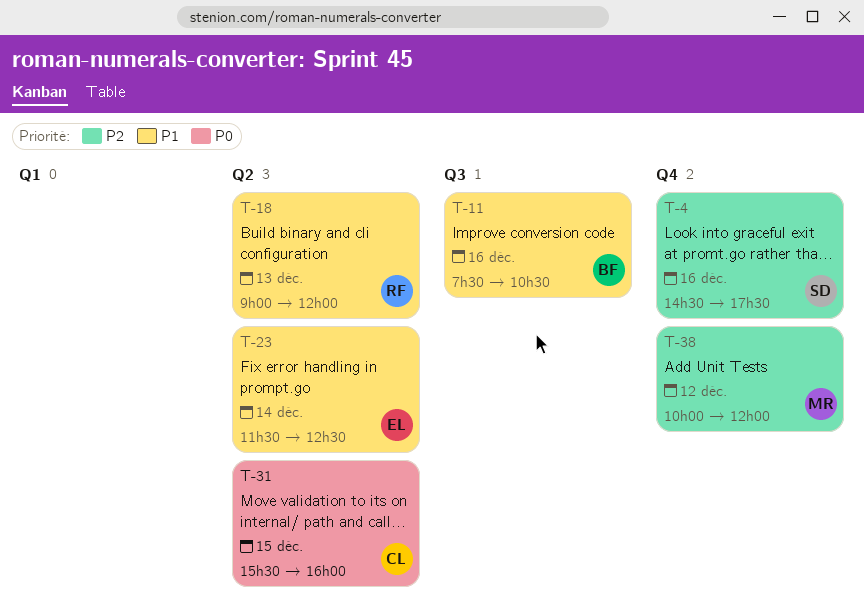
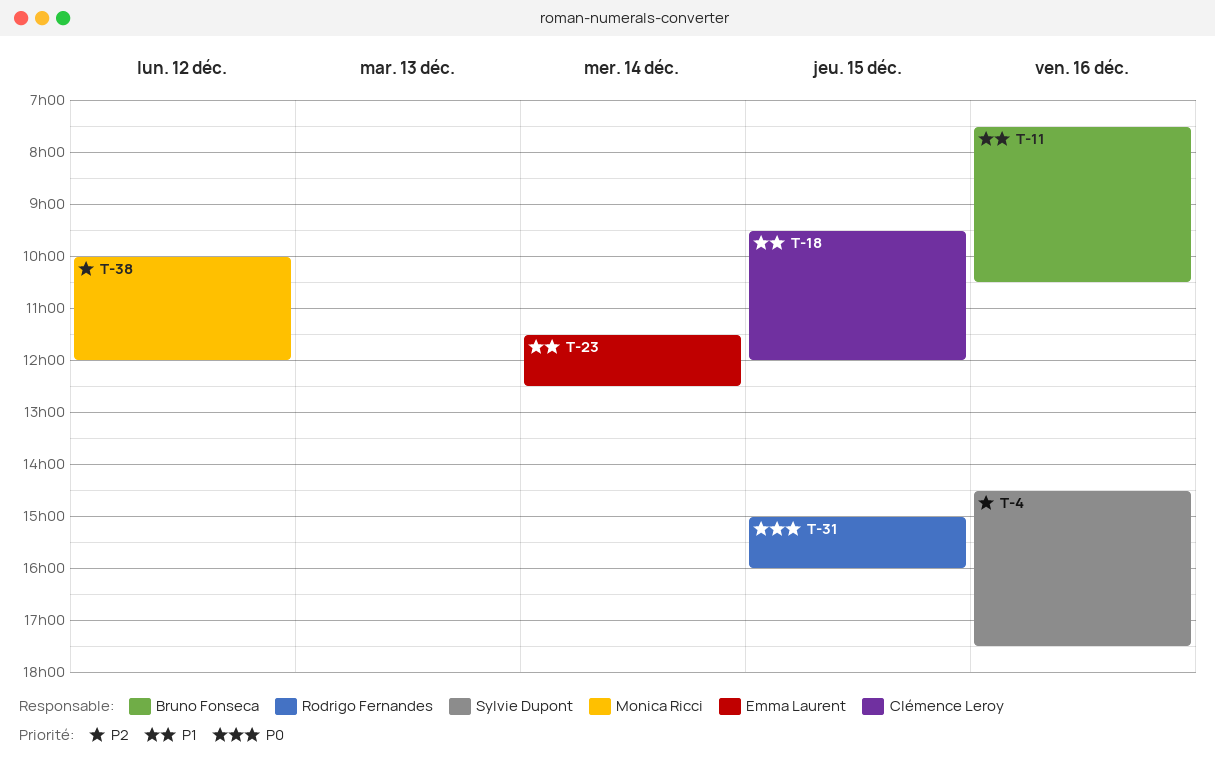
T-18, owner: Rodrigo Fernandes -> Clémence Leroy
T-18, day: Dec 13 -> Dec 15
T-18, begins: 09:00 -> 09:30
T-31, owner: Clémence Leroy -> Rodrigo Fernandes
T-31, begins: 15:30 -> 15:00

